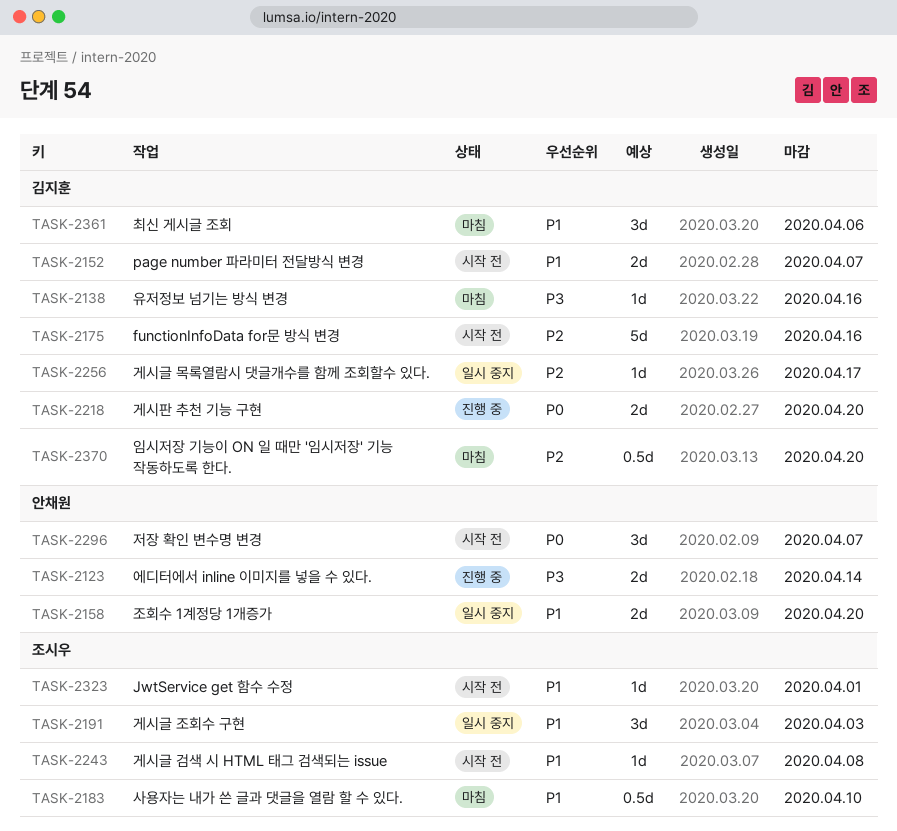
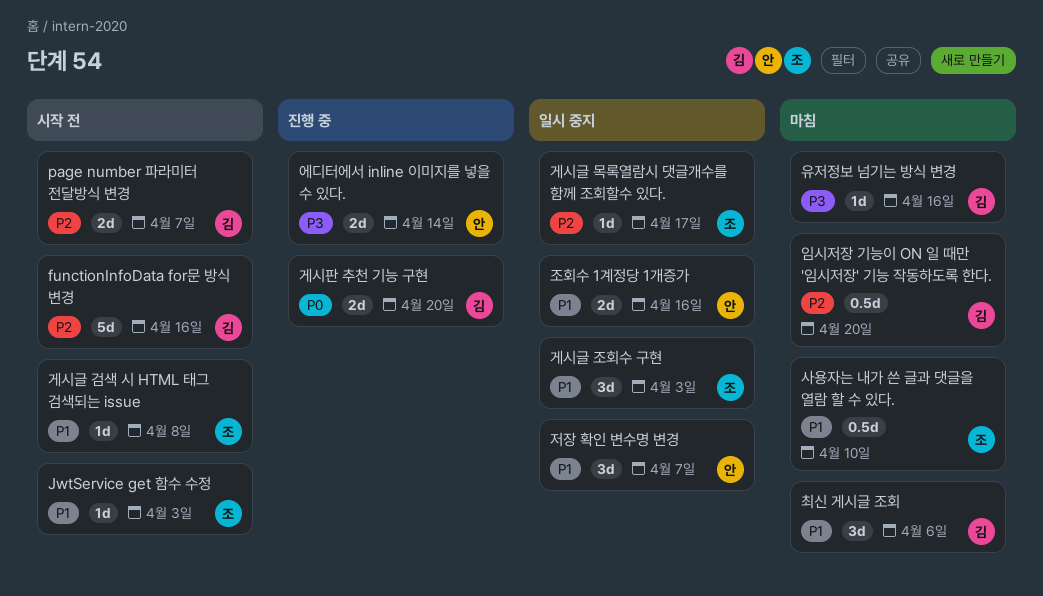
JwtService get 함수 수정, due: Apr 1 -> Apr 3
page number 파라미터 전달방식 변경, priority: P1 -> P2
게시글 목록열람시 댓글개수를 함께 조회할수 있다., owner: 김지훈 -> 조시우
저장 확인 변수명 변경, status: 시작 전 -> 일시 중지
저장 확인 변수명 변경, priority: P0 -> P1
조회수 1계정당 1개증가, due: Apr 20 -> Apr 16

